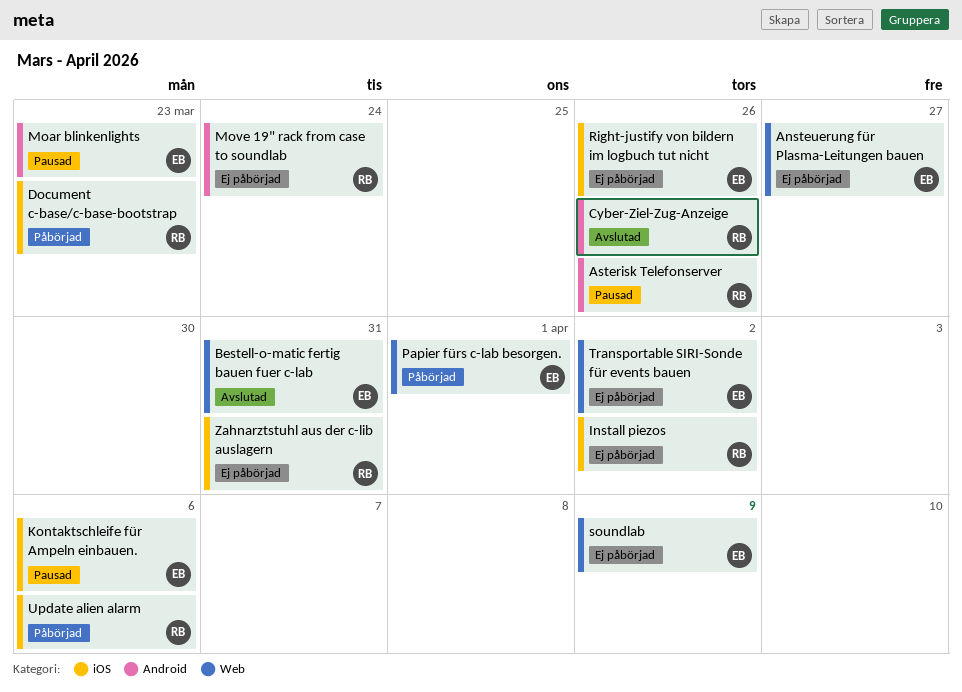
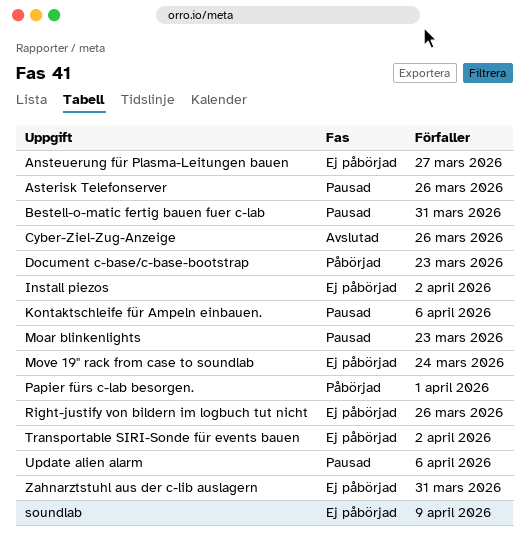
Bestell-o-matic fertig bauen fuer c-lab, status: Avslutad -> Pausad
Update alien alarm, status: Påbörjad -> Pausad

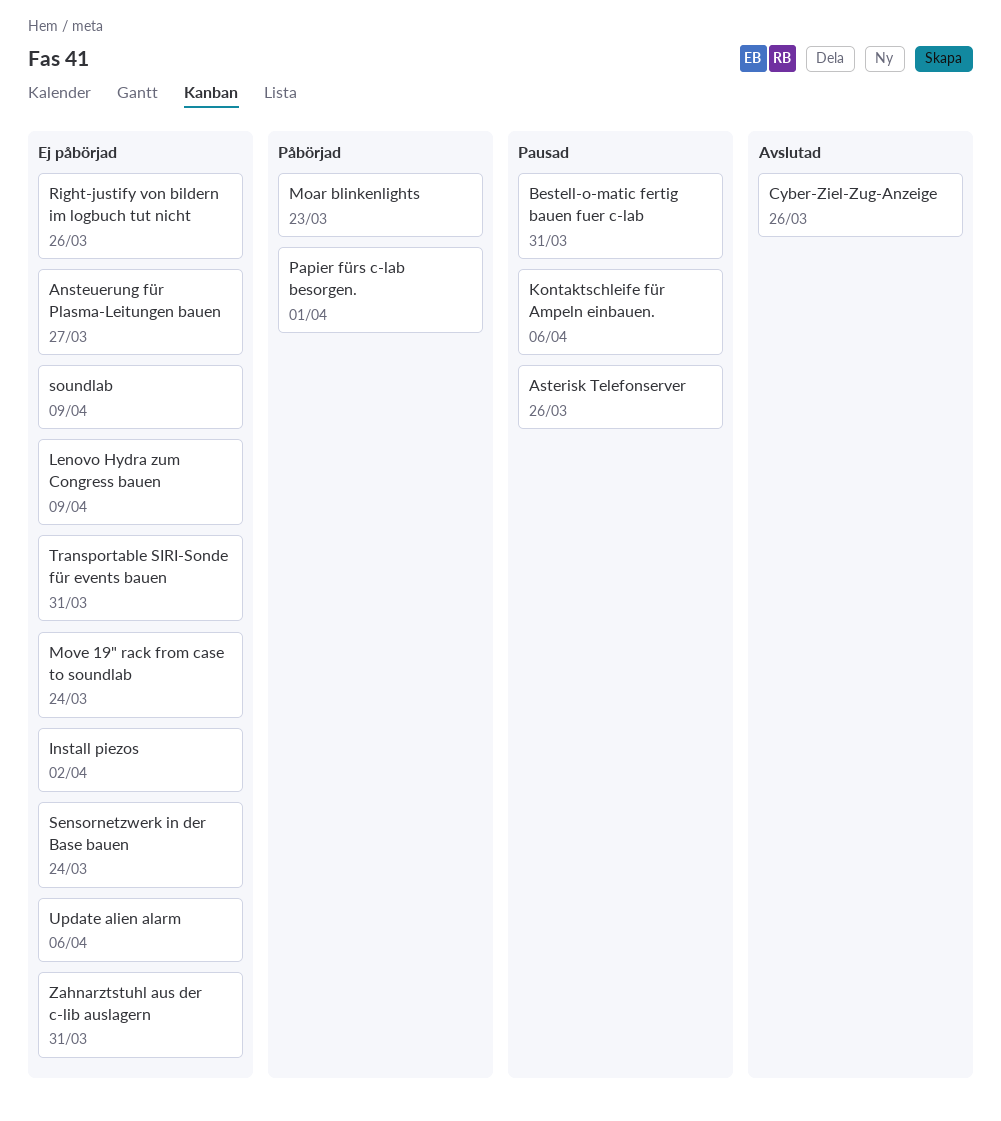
Document c-base/c-base-bootstrap: present -> none
Lenovo Hydra zum Congress bauen: none -> present
Moar blinkenlights, status: Pausad -> Påbörjad
Sensornetzwerk in der Base bauen: none -> present
Transportable SIRI-Sonde für events bauen, due: Apr 2 -> Mar 31
Update alien alarm, status: Pausad -> Ej påbörjad

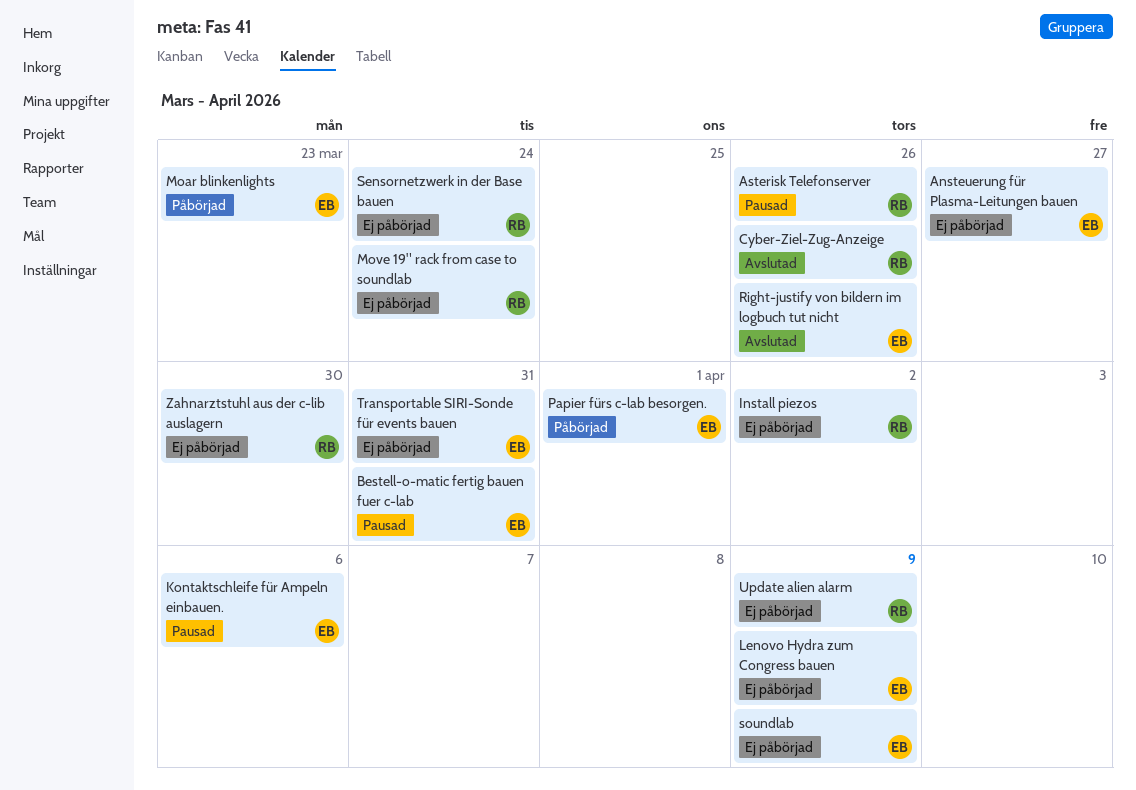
Right-justify von bildern im logbuch tut nicht, status: Ej påbörjad -> Avslutad
Update alien alarm, due: Apr 6 -> Apr 9
Zahnarztstuhl aus der c-lib auslagern, due: Mar 31 -> Mar 30

